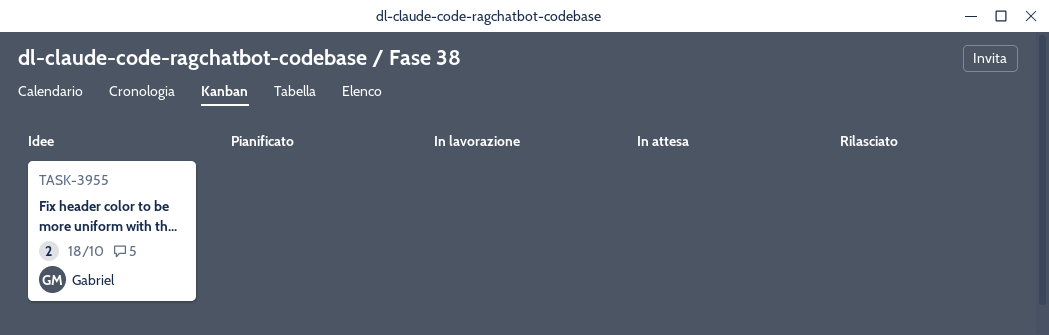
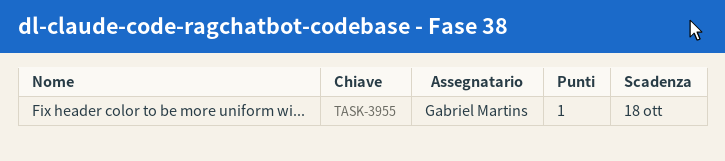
TASK-3955, estimate: 2 -> 1

